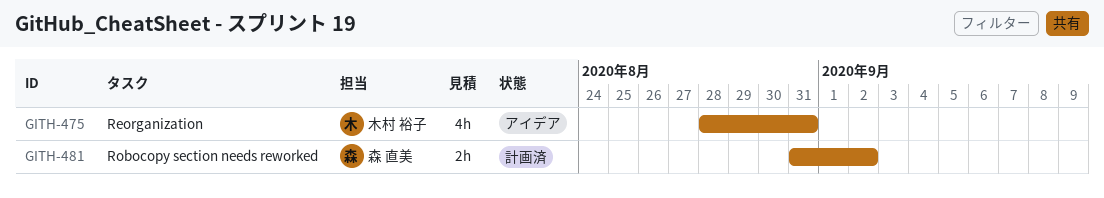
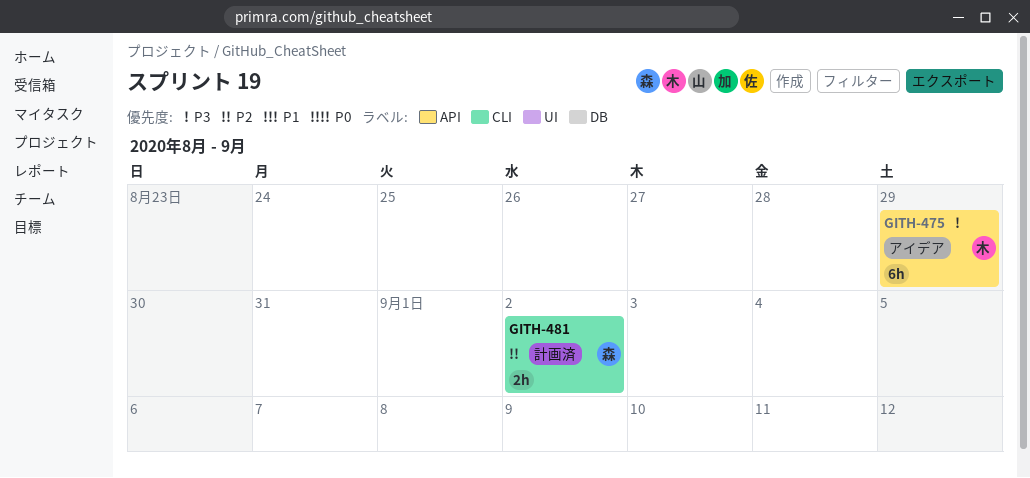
GITH-475, estimate: 4h -> 6h
GITH-475, due: Aug 31 -> Aug 29

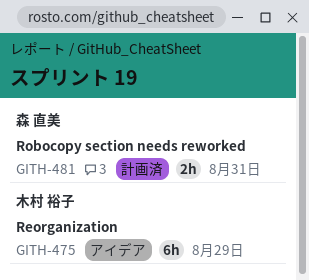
GITH-481, due: Sep 2 -> Aug 31

